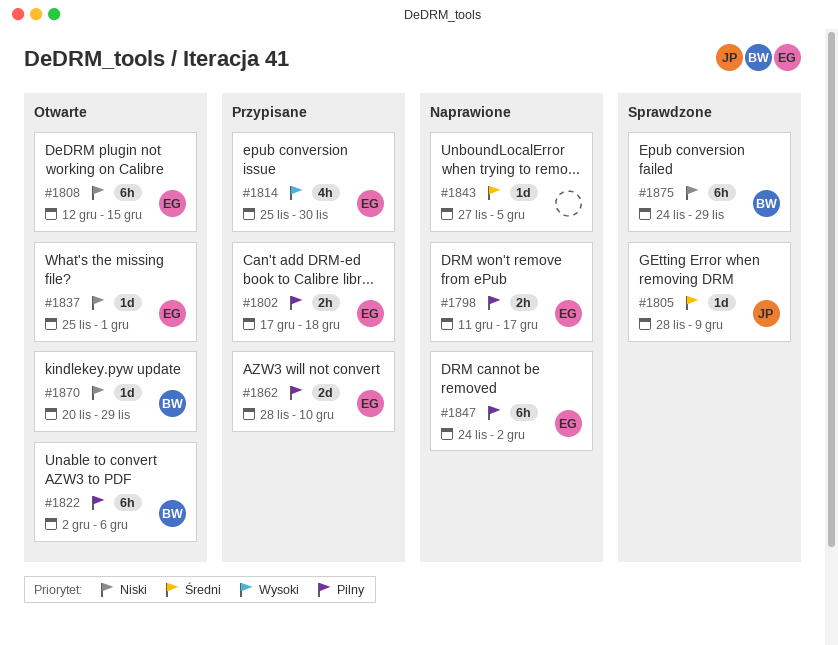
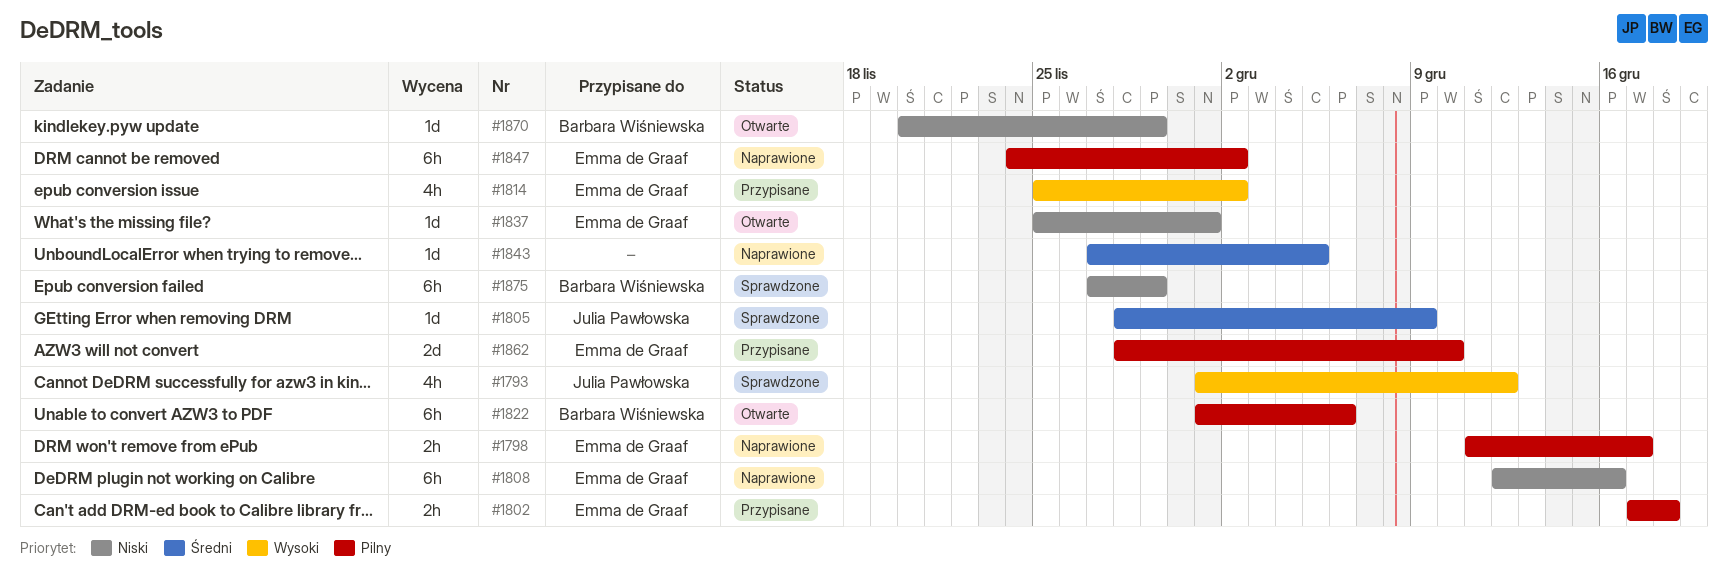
#1793: none -> present
#1808, status: Otwarte -> Naprawione
#1808, due: Dec 15 -> Dec 16
#1814, due: Nov 30 -> Dec 2
#1822, start: Dec 2 -> Dec 1
#1875, start: Nov 24 -> Nov 27

